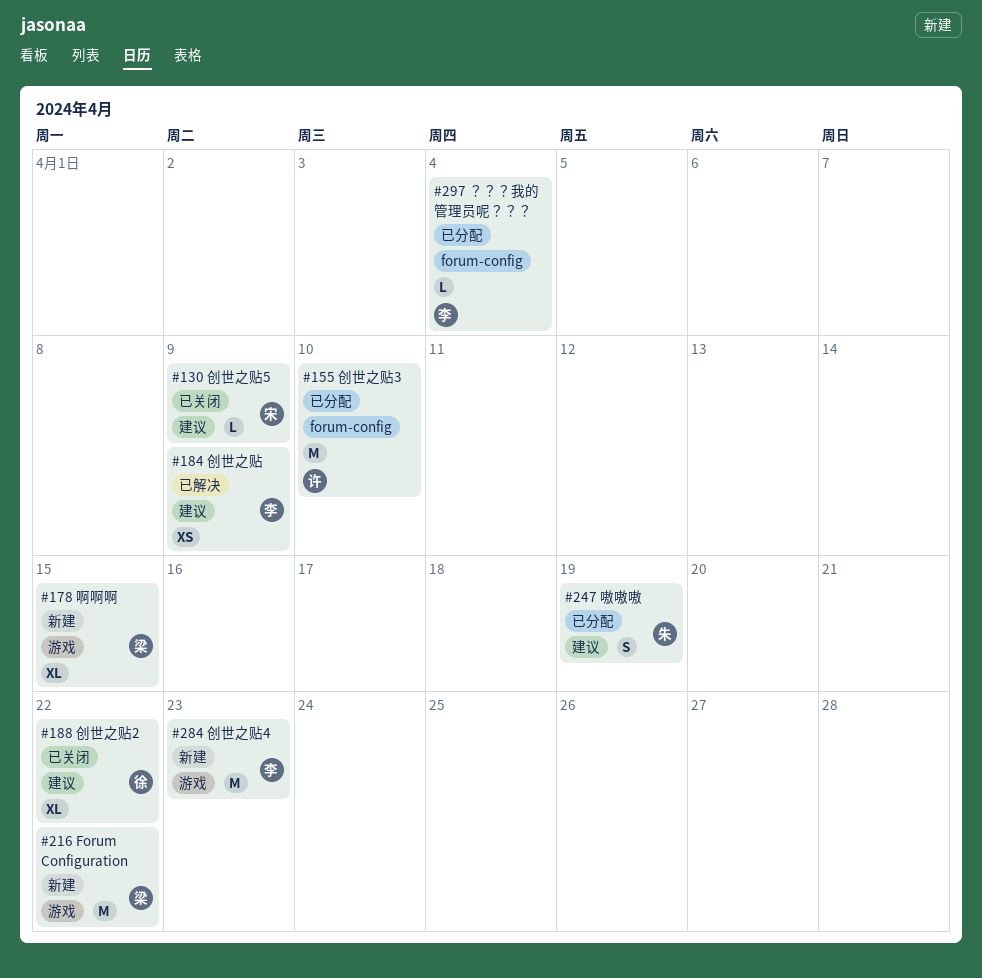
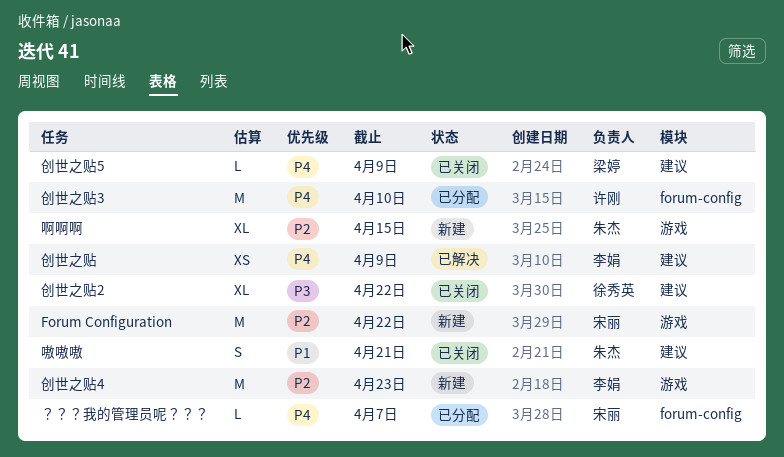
Forum Configuration, owner: 梁婷 -> 宋丽
创世之贴5, owner: 宋丽 -> 梁婷
啊啊啊, owner: 梁婷 -> 朱杰
嗷嗷嗷, status: 已分配 -> 已关闭
嗷嗷嗷, due: Apr 19 -> Apr 21
？？？我的管理员呢？？？, owner: 李娟 -> 宋丽
？？？我的管理员呢？？？, due: Apr 4 -> Apr 7

